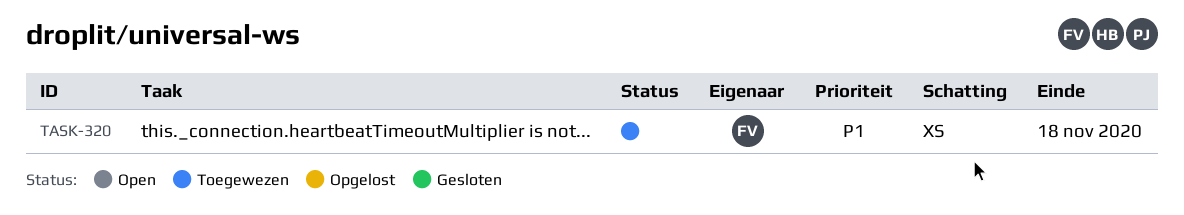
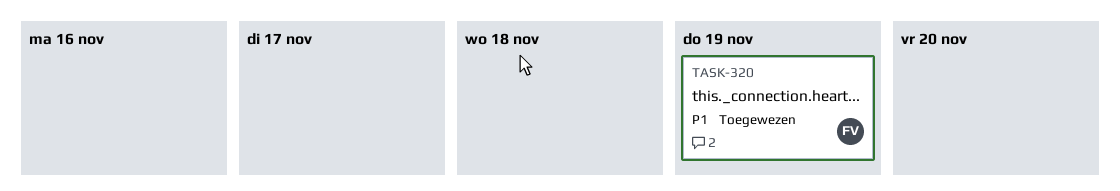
TASK-320, due: Nov 18 -> Nov 19

